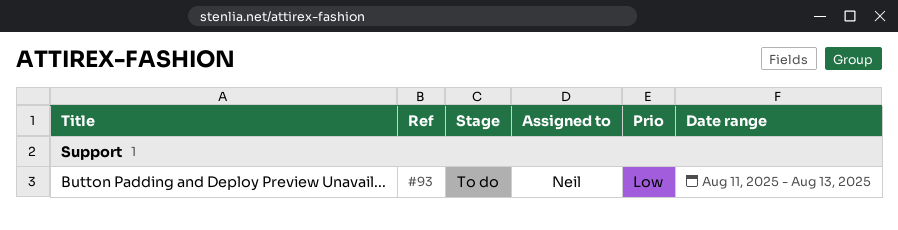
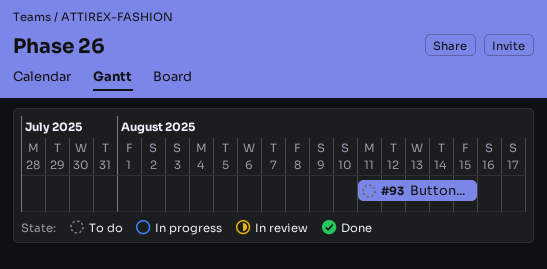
#93, due: Aug 13 -> Aug 15

